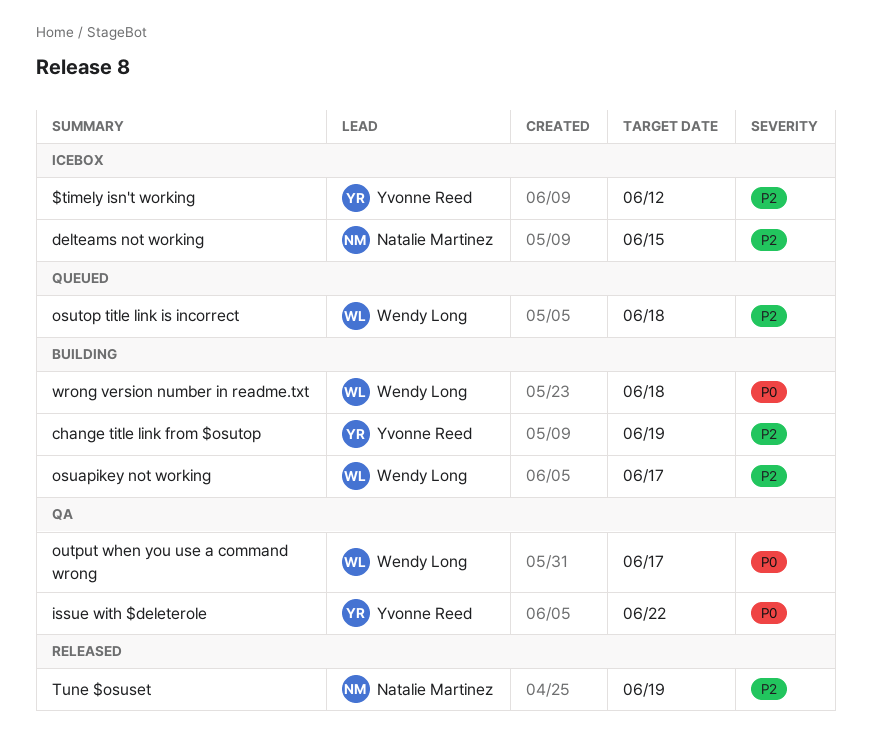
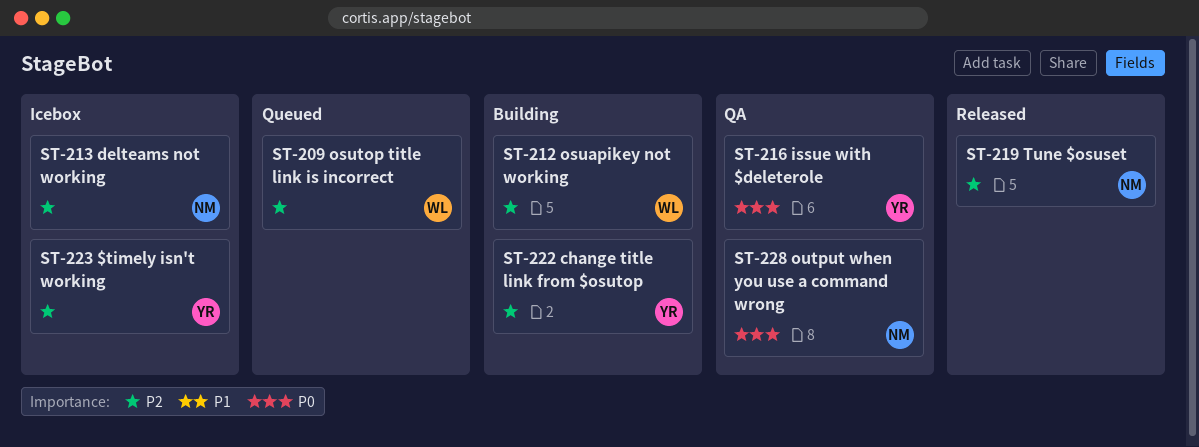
output when you use a command wrong, owner: Wendy Long -> Natalie Martinez
wrong version number in readme.txt: present -> none

